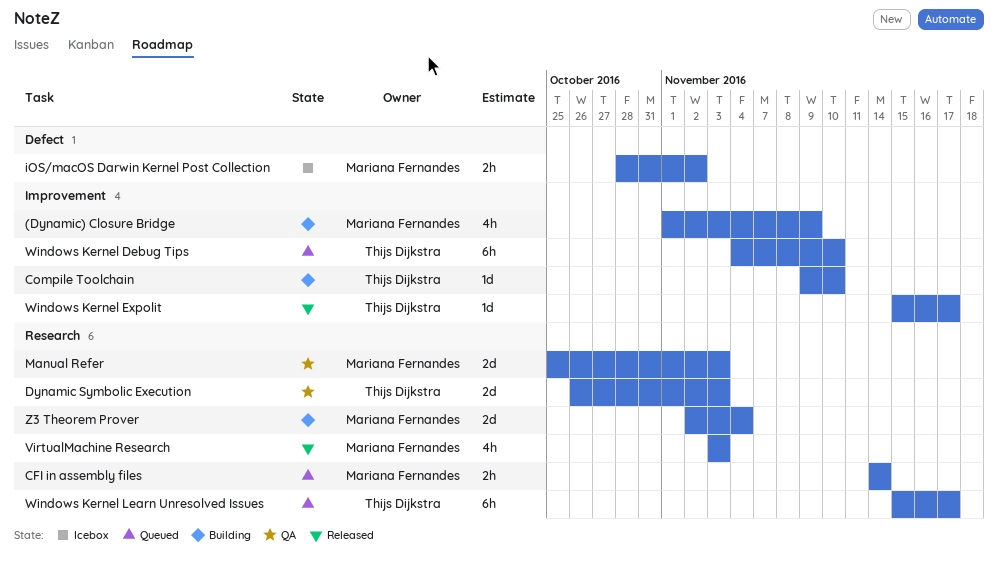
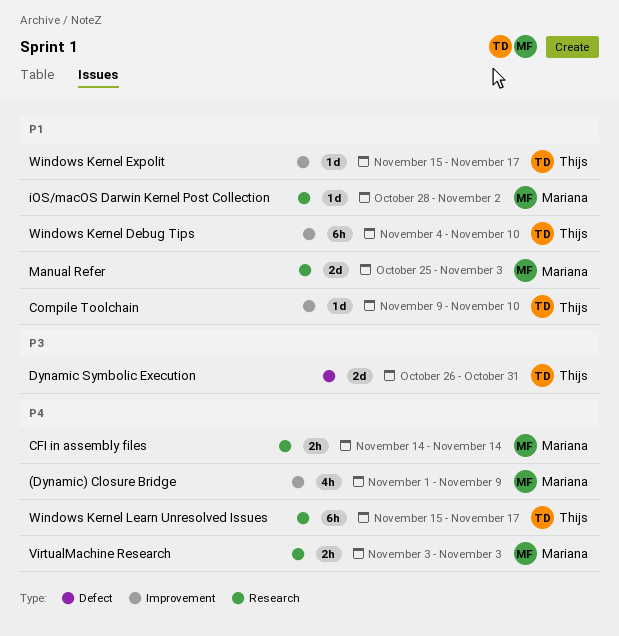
Dynamic Symbolic Execution, label: Research -> Defect
Dynamic Symbolic Execution, due: Nov 3 -> Oct 31
iOS/macOS Darwin Kernel Post Collection, label: Defect -> Research
iOS/macOS Darwin Kernel Post Collection, estimate: 2h -> 1d
VirtualMachine Research, estimate: 4h -> 2h
Z3 Theorem Prover: present -> none

